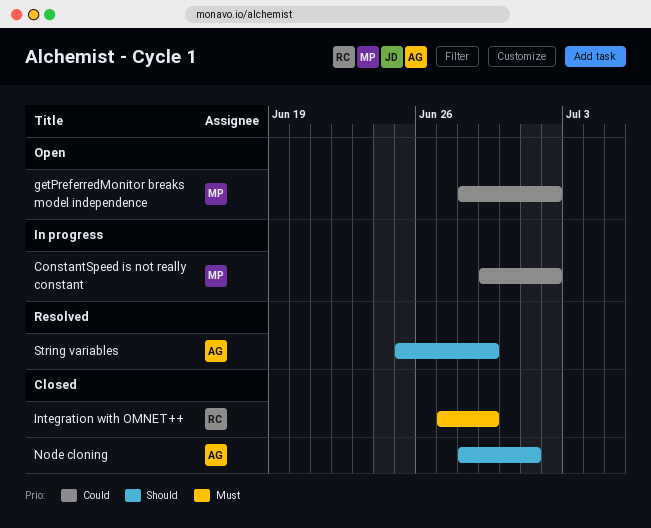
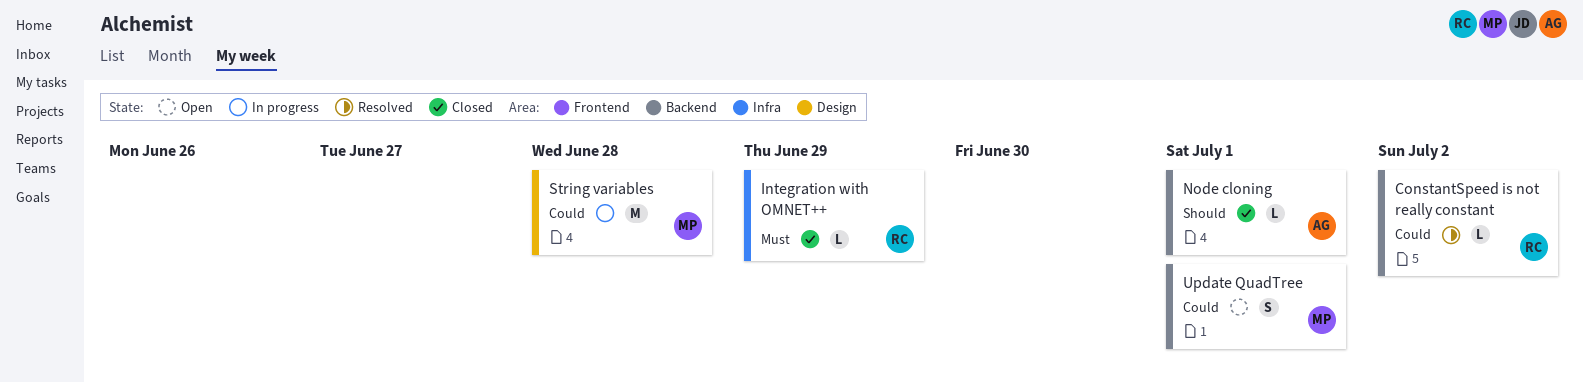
ConstantSpeed is not really constant, status: In progress -> Resolved
ConstantSpeed is not really constant, owner: MP -> RC
getPreferredMonitor breaks model independence: present -> none
String variables, status: Resolved -> In progress
String variables, owner: AG -> MP
String variables, priority: Should -> Could
String variables, due: Jun 29 -> Jun 28
Update QuadTree: none -> present

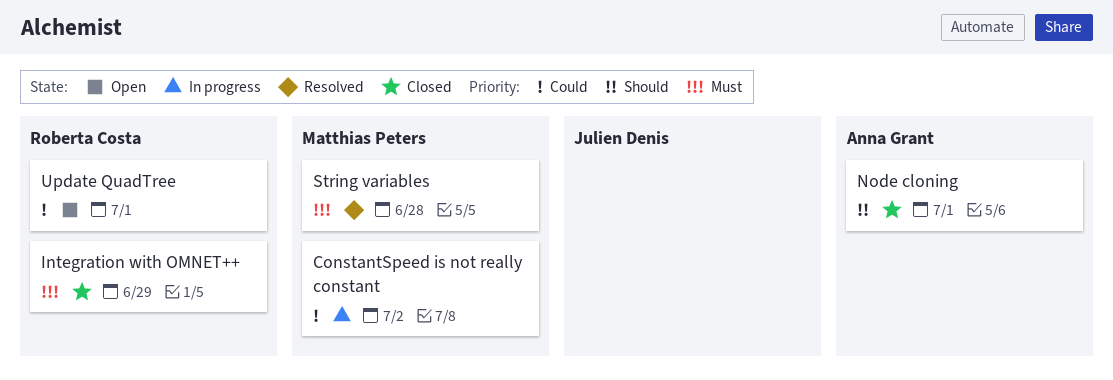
ConstantSpeed is not really constant, status: Resolved -> In progress
ConstantSpeed is not really constant, owner: Roberta Costa -> Matthias Peters
String variables, status: In progress -> Resolved
String variables, priority: Could -> Must
Update QuadTree, owner: Matthias Peters -> Roberta Costa

